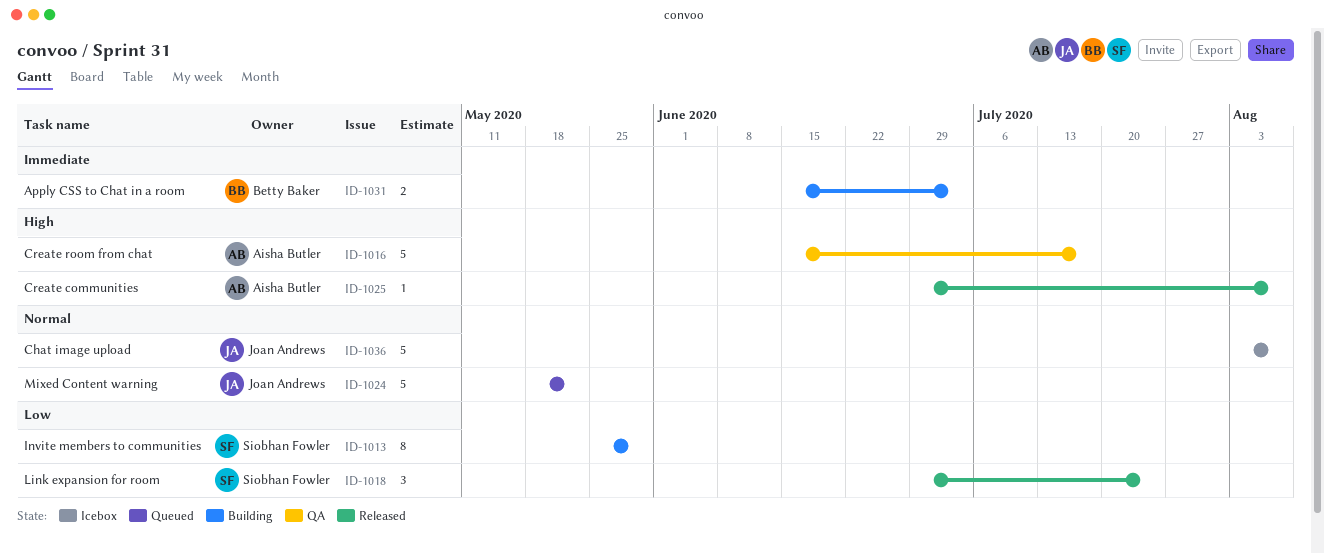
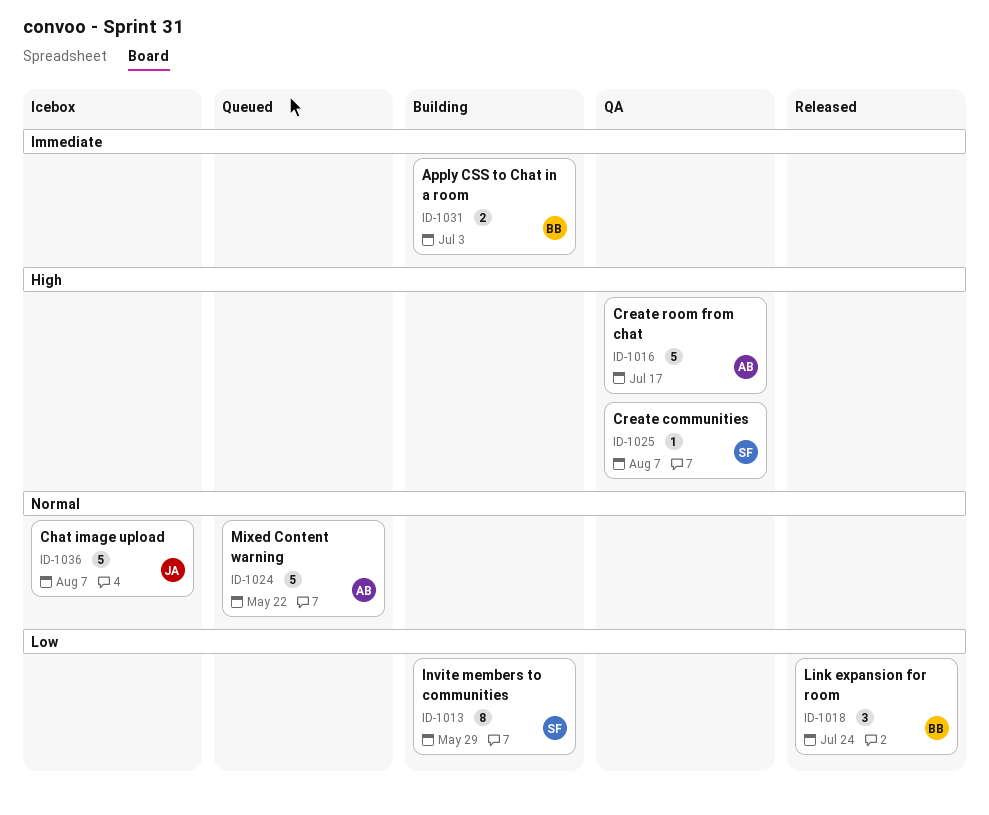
ID-1018, owner: Siobhan Fowler -> Betty Baker
ID-1024, owner: Joan Andrews -> Aisha Butler
ID-1025, status: Released -> QA
ID-1025, owner: Aisha Butler -> Siobhan Fowler

